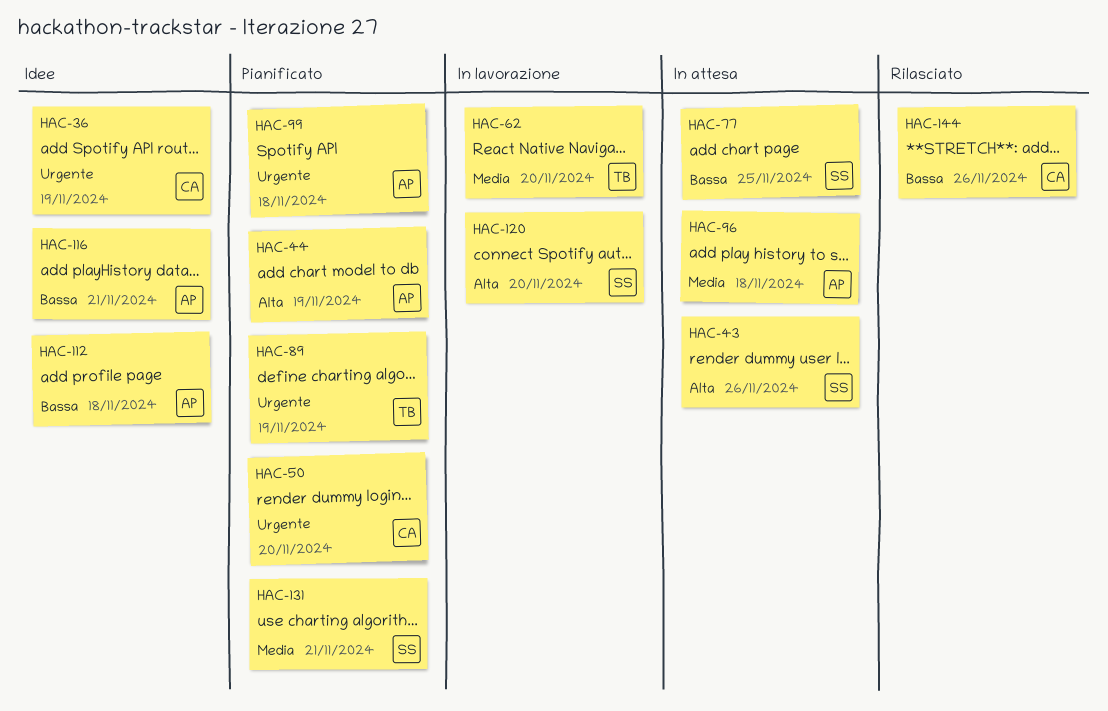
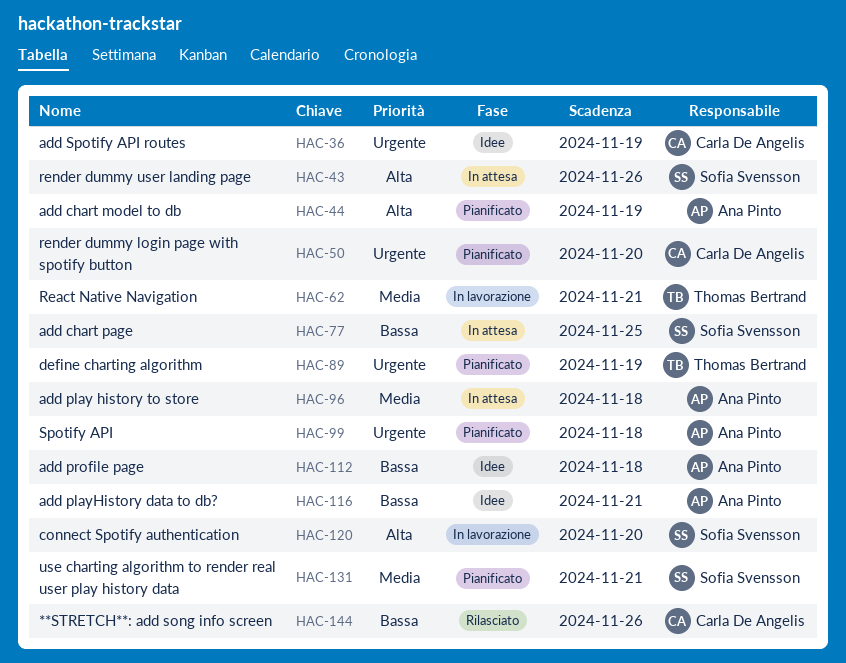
HAC-62, due: Nov 20 -> Nov 21

